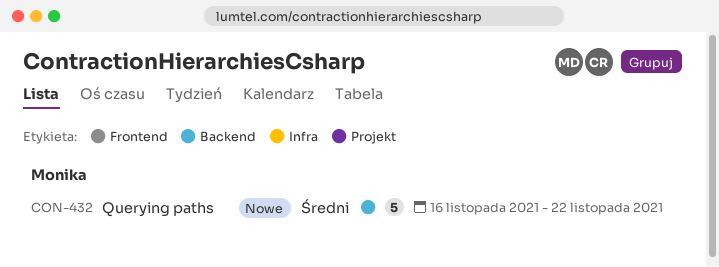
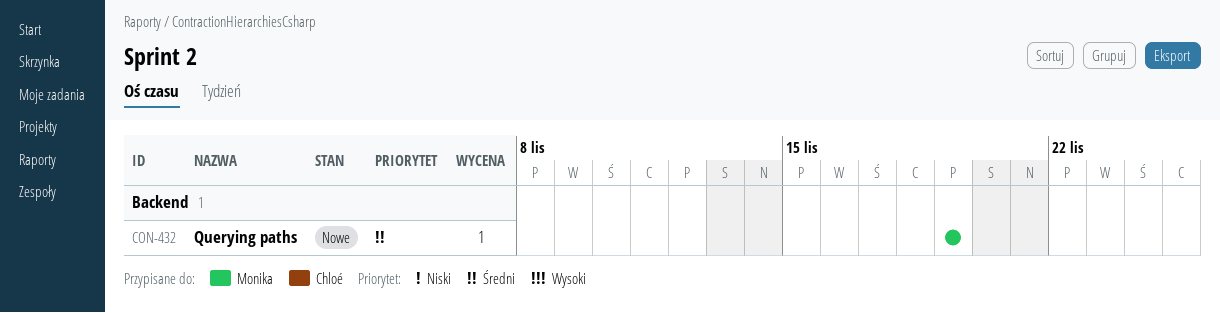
CON-432, estimate: 5 -> 1
CON-432, start: Nov 16 -> Nov 19
CON-432, due: Nov 22 -> Nov 19

